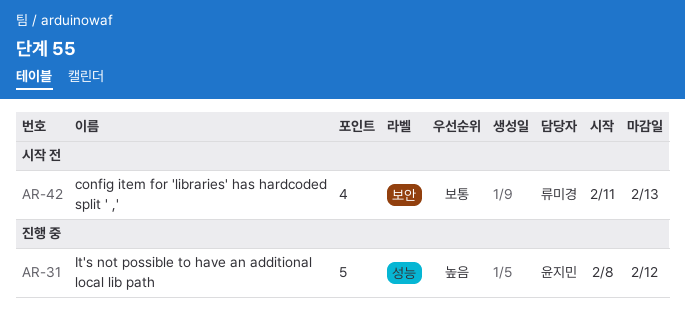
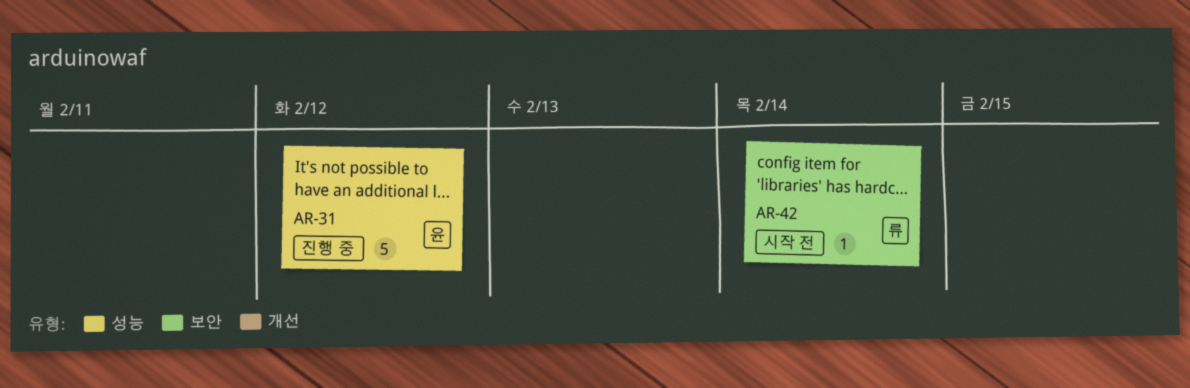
AR-42, estimate: 4 -> 1
AR-42, due: Feb 13 -> Feb 14

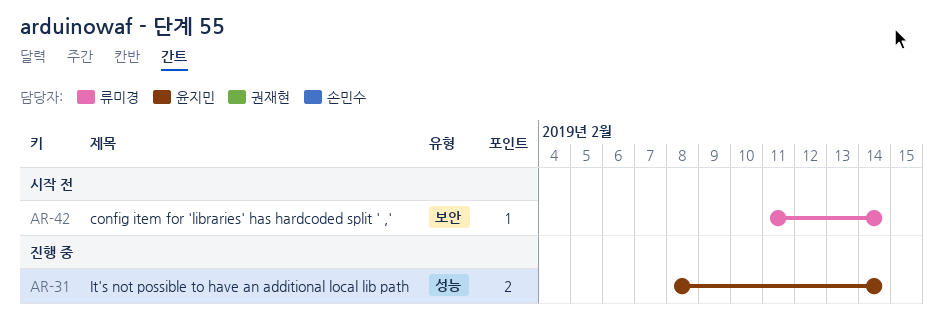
AR-31, estimate: 5 -> 2
AR-31, due: Feb 12 -> Feb 14

